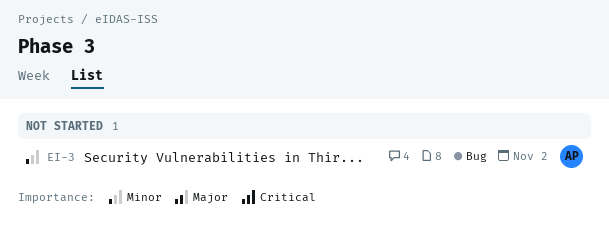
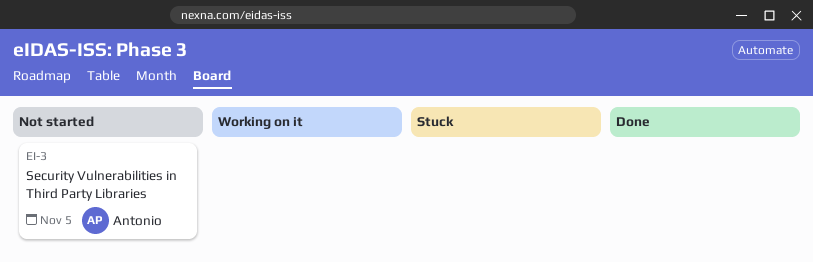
EI-3, due: Nov 2 -> Nov 5

